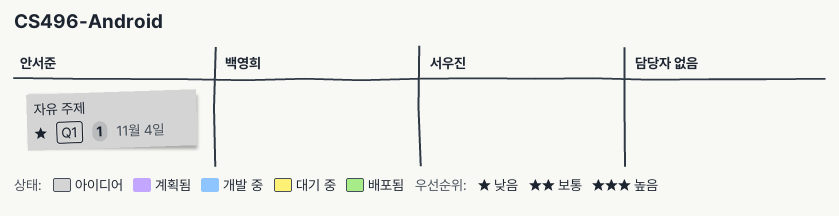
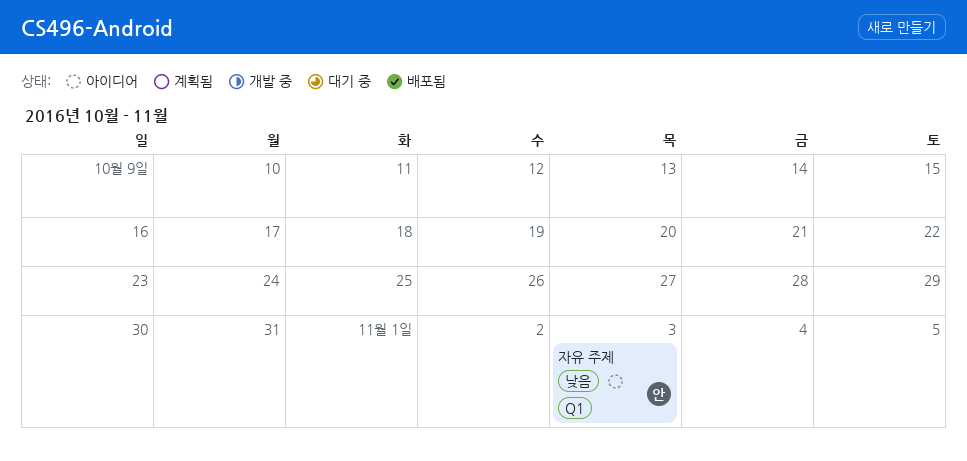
자유 주제, due: Nov 4 -> Nov 3

